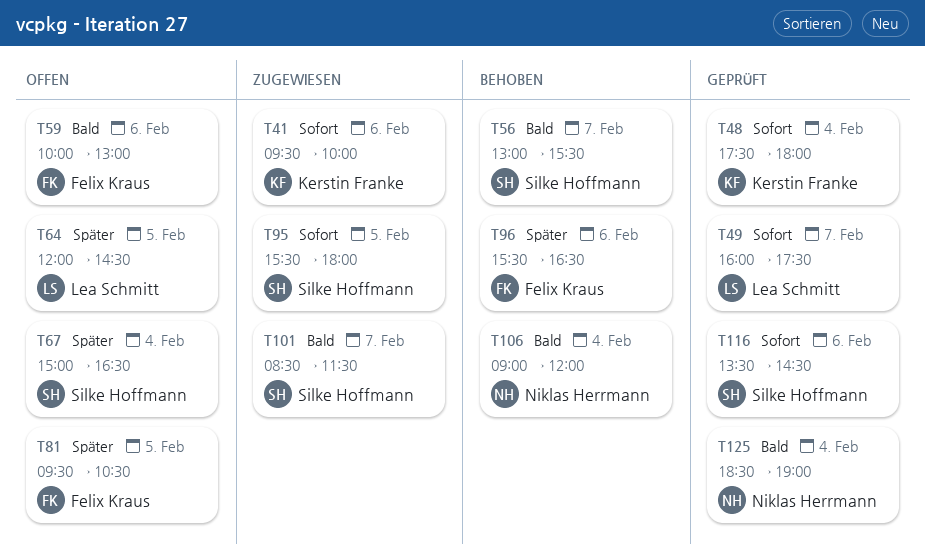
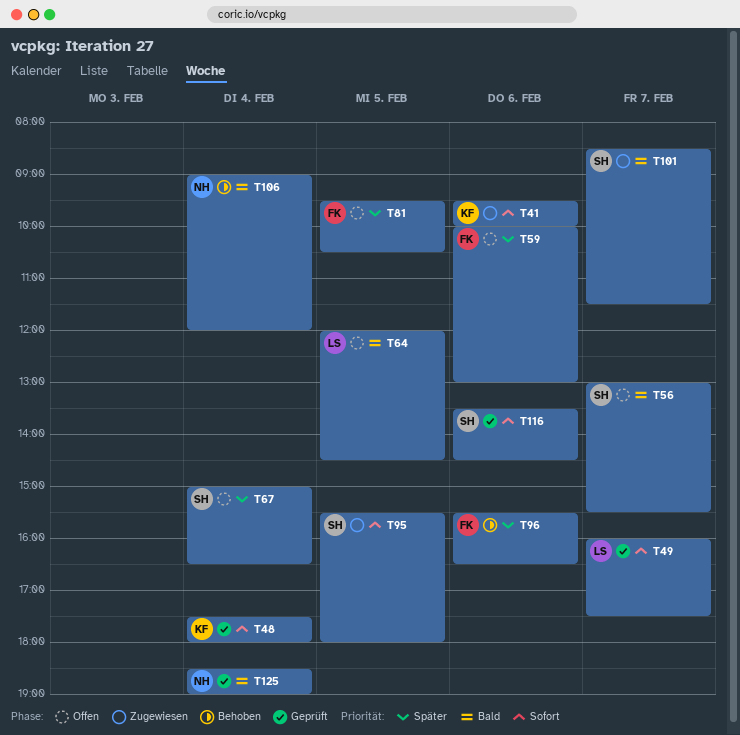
T56, status: Behoben -> Offen
T59, priority: Bald -> Später
T64, priority: Später -> Bald

